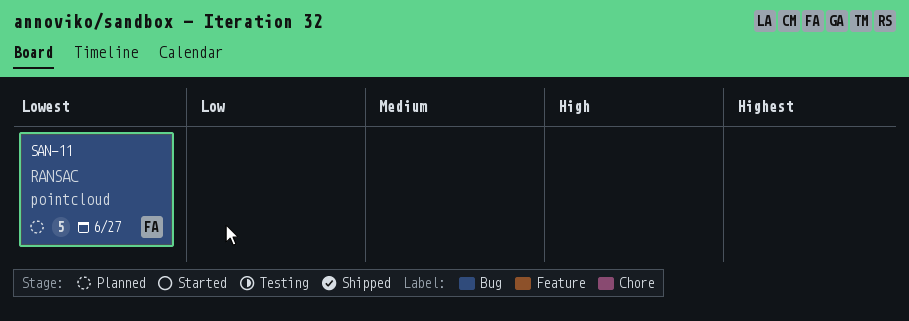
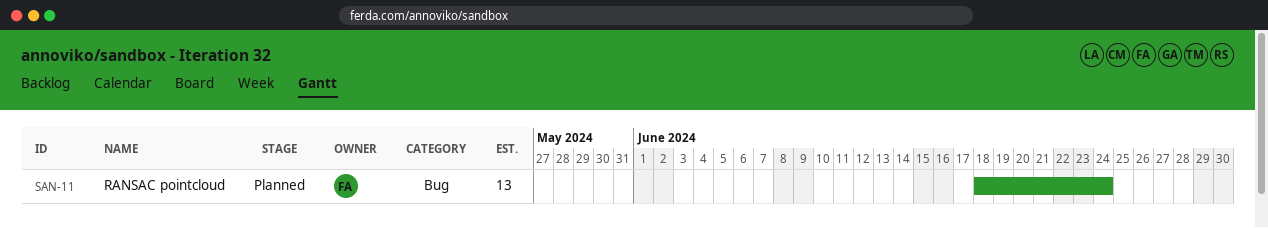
SAN-11, estimate: 5 -> 13
SAN-11, due: Jun 27 -> Jun 24

